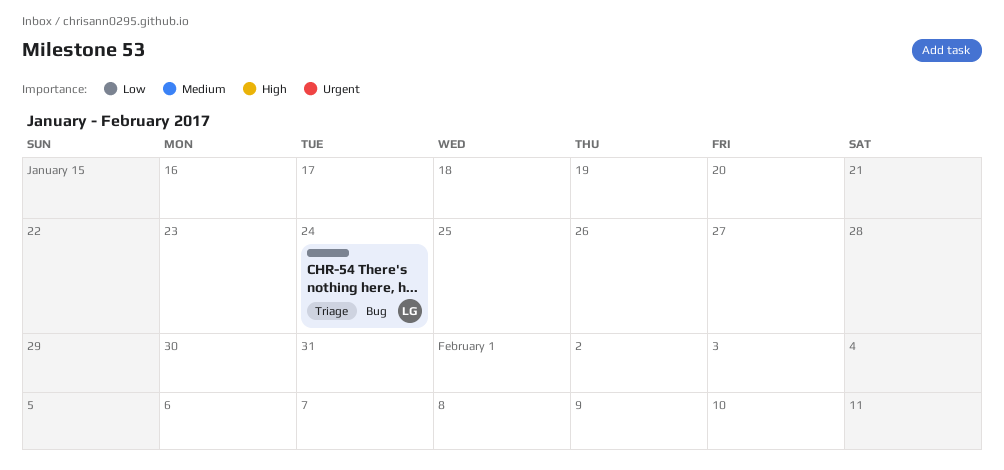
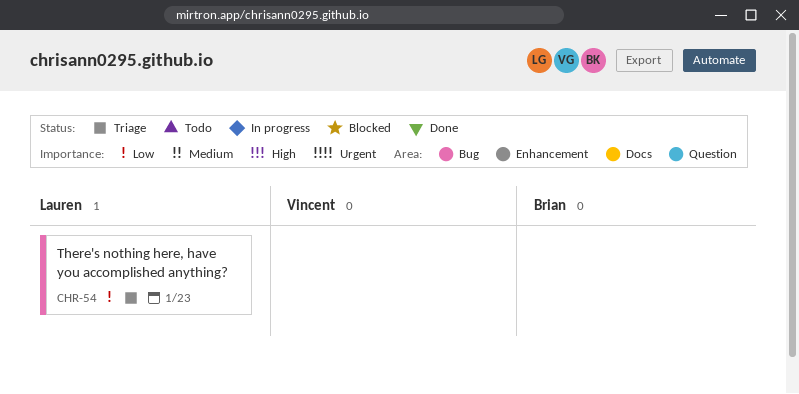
CHR-54, due: Jan 24 -> Jan 23

